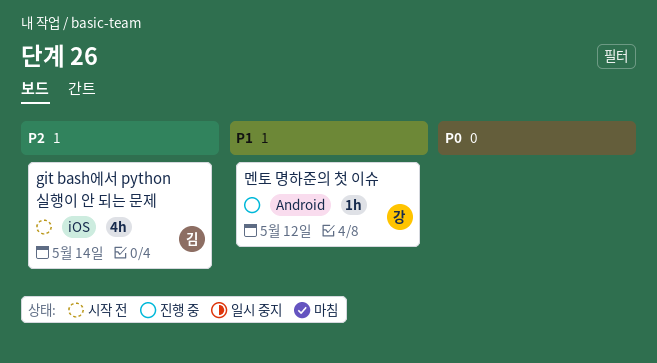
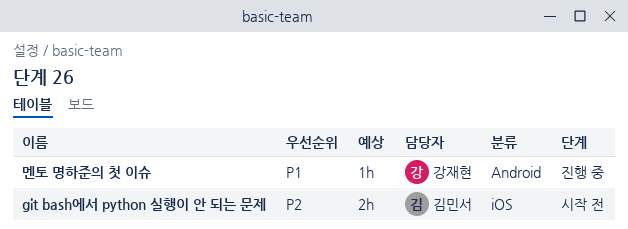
git bash에서 python 실행이 안 되는 문제, estimate: 4h -> 2h

